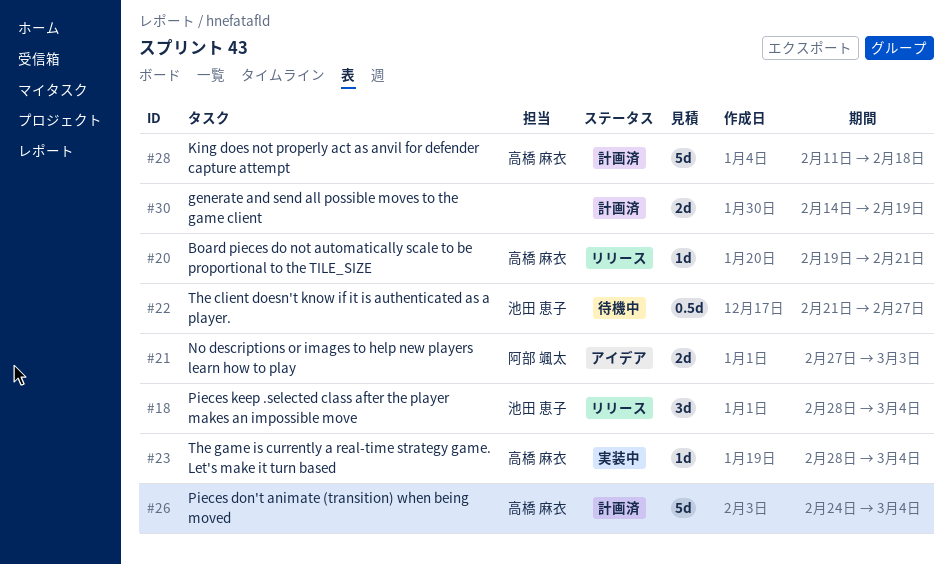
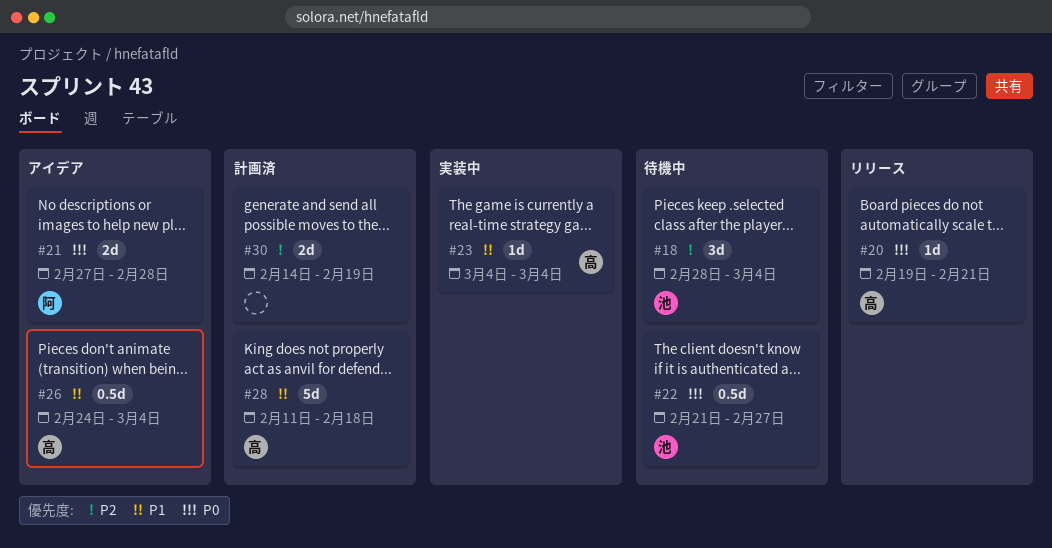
#18, status: リリース -> 待機中
#21, due: Mar 3 -> Feb 28
#23, start: Feb 28 -> Mar 4
#26, status: 計画済 -> アイデア
#26, estimate: 5d -> 0.5d

